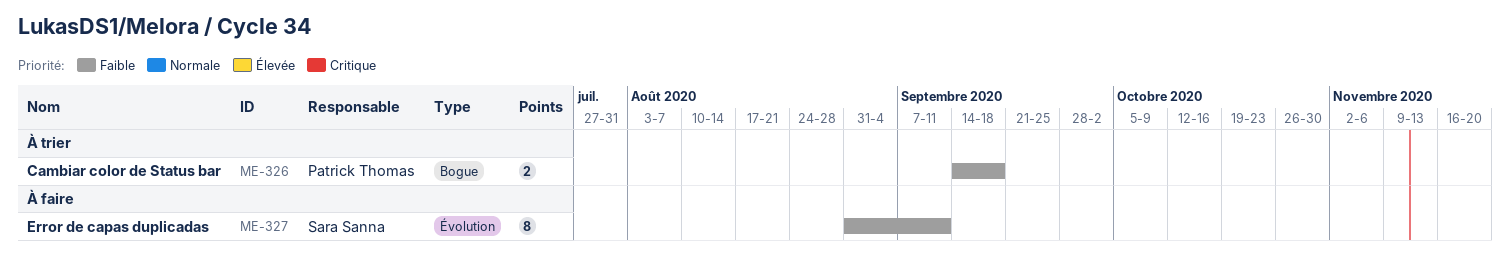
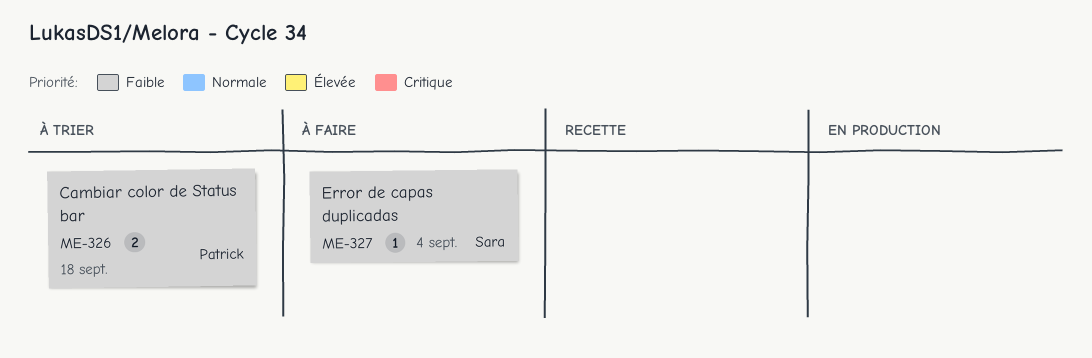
ME-327, estimate: 8 -> 1
ME-327, due: Sep 11 -> Sep 4

